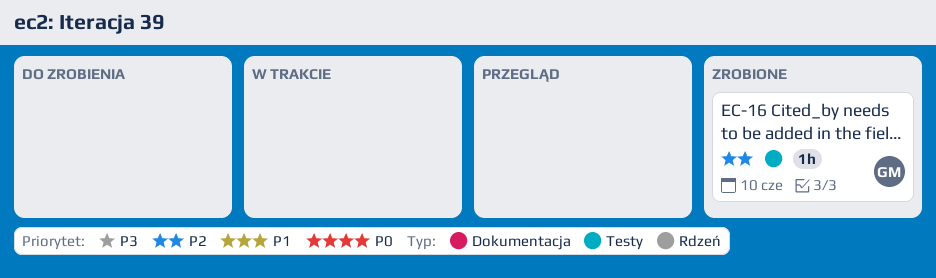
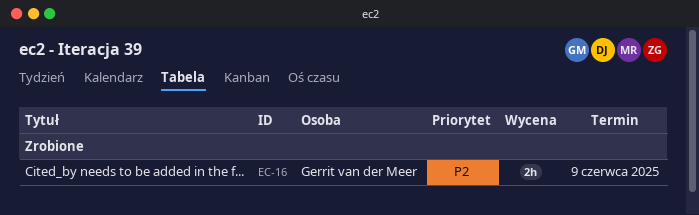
EC-16, estimate: 1h -> 2h
EC-16, due: Jun 10 -> Jun 9

